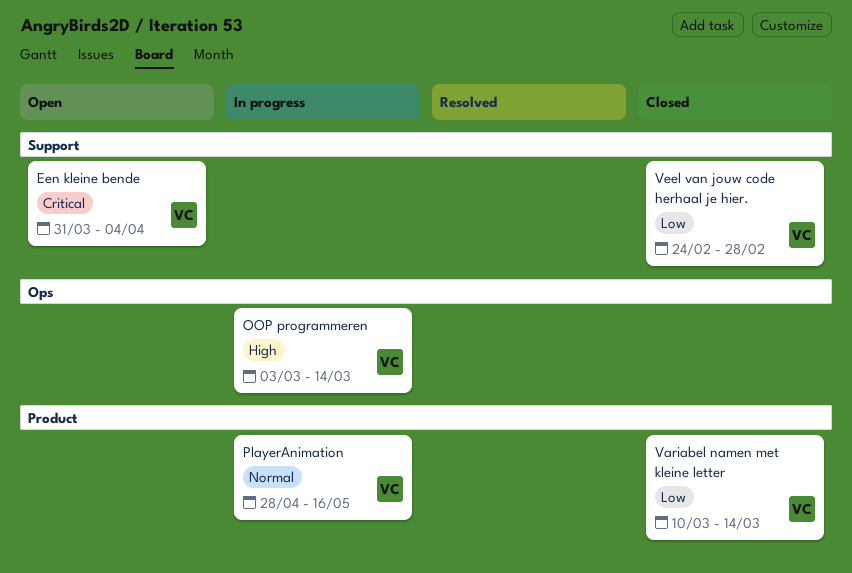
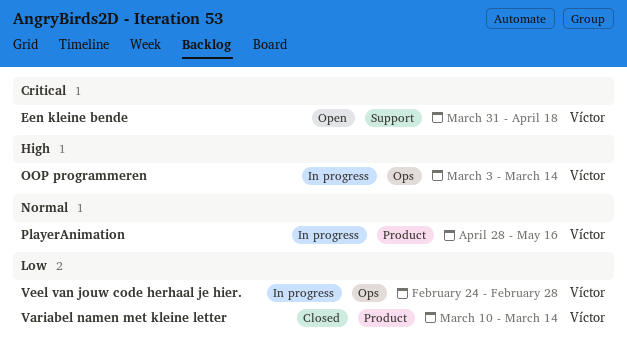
Een kleine bende, due: Apr 4 -> Apr 18
Veel van jouw code herhaal je hier., status: Closed -> In progress
Veel van jouw code herhaal je hier., label: Support -> Ops

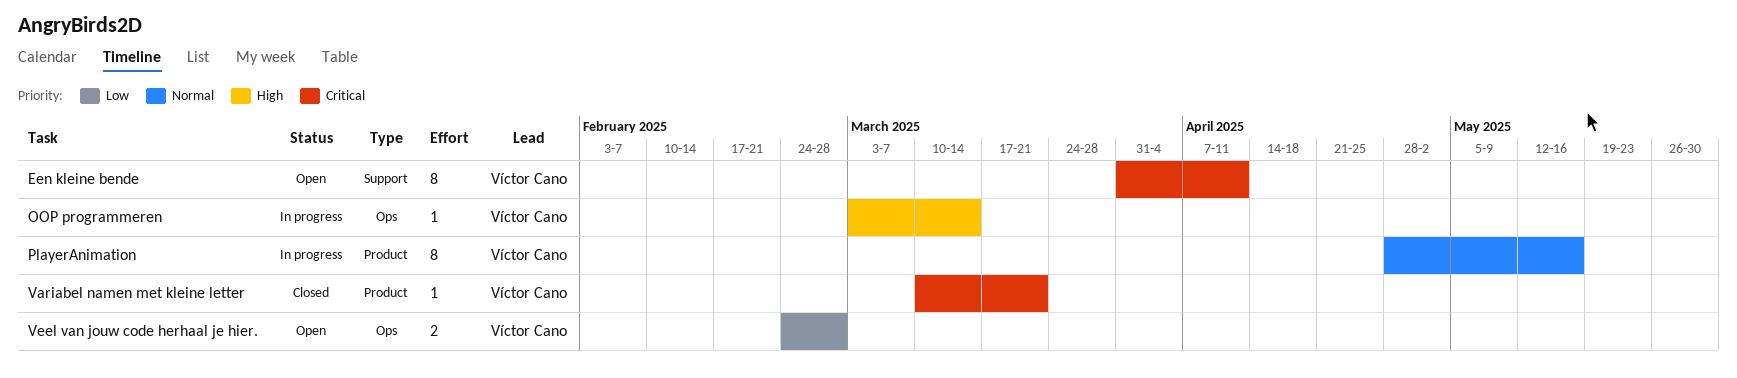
Een kleine bende, due: Apr 18 -> Apr 11
Variabel namen met kleine letter, priority: Low -> Critical
Variabel namen met kleine letter, due: Mar 14 -> Mar 21
Veel van jouw code herhaal je hier., status: In progress -> Open

